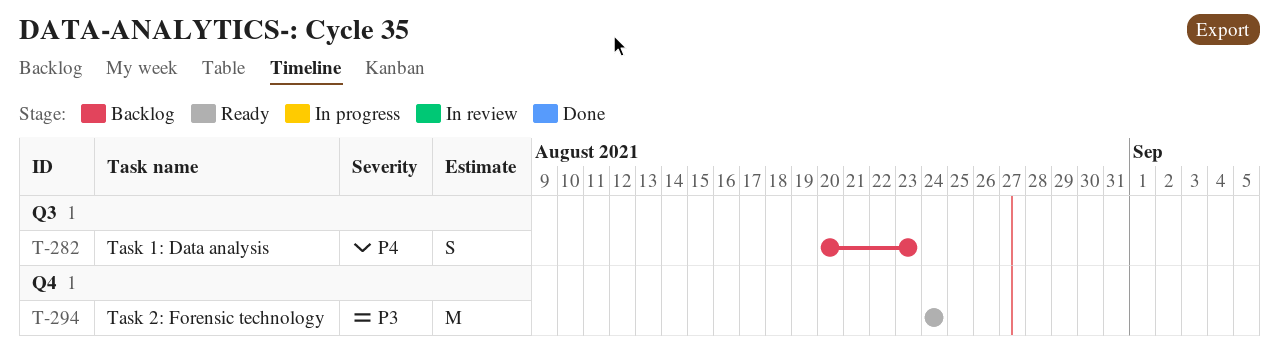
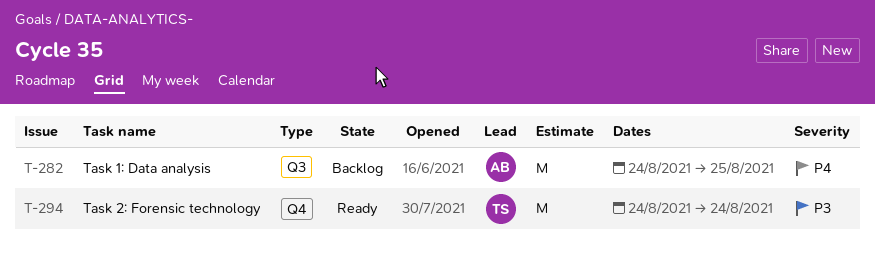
T-282, estimate: S -> M
T-282, start: Aug 20 -> Aug 24
T-282, due: Aug 23 -> Aug 25

